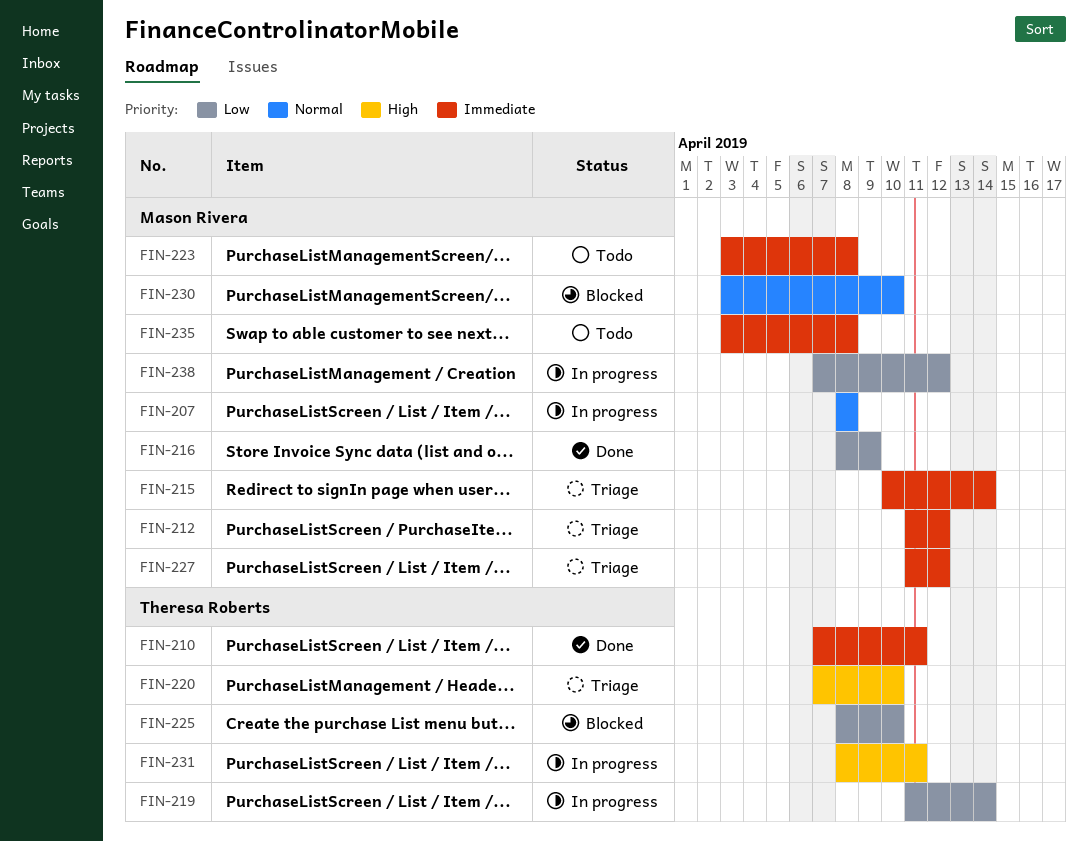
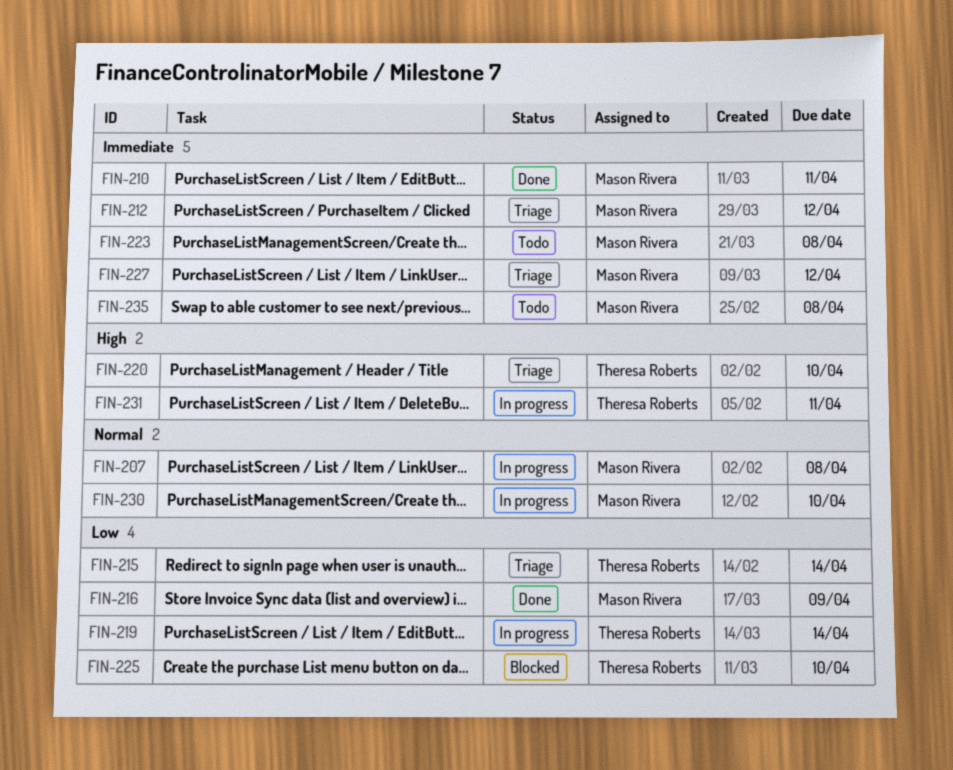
FIN-210, owner: Theresa Roberts -> Mason Rivera
FIN-215, owner: Mason Rivera -> Theresa Roberts
FIN-215, priority: Immediate -> Low
FIN-230, status: Blocked -> In progress
FIN-238: present -> none

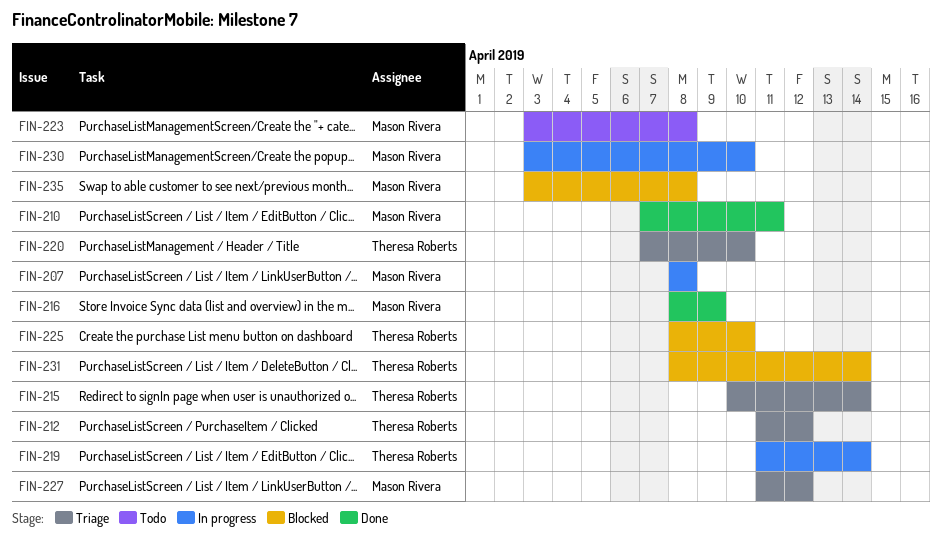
FIN-212, owner: Mason Rivera -> Theresa Roberts
FIN-231, status: In progress -> Blocked
FIN-231, due: Apr 11 -> Apr 14
FIN-235, status: Todo -> Blocked

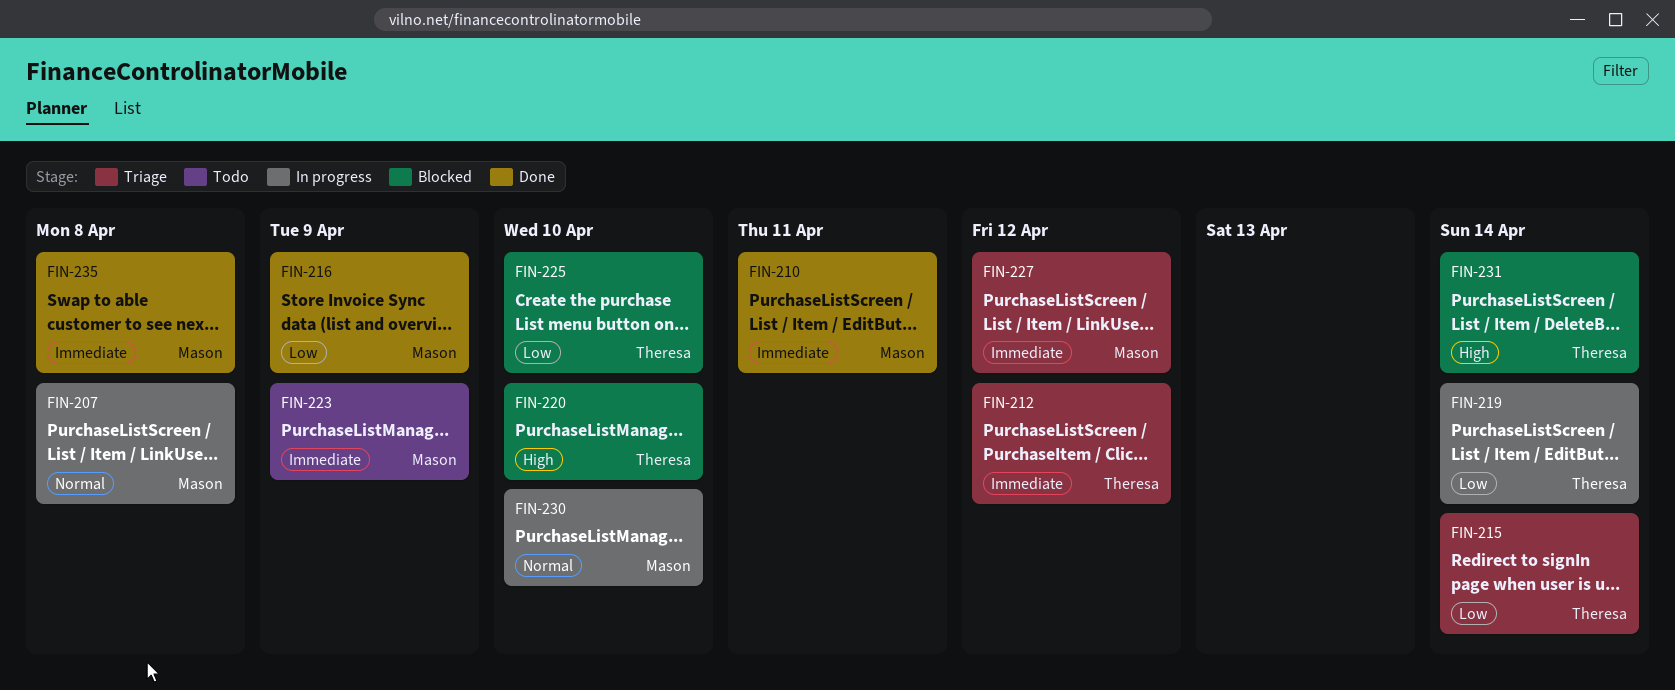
FIN-220, status: Triage -> Blocked
FIN-223, due: Apr 8 -> Apr 9
FIN-235, status: Blocked -> Done

